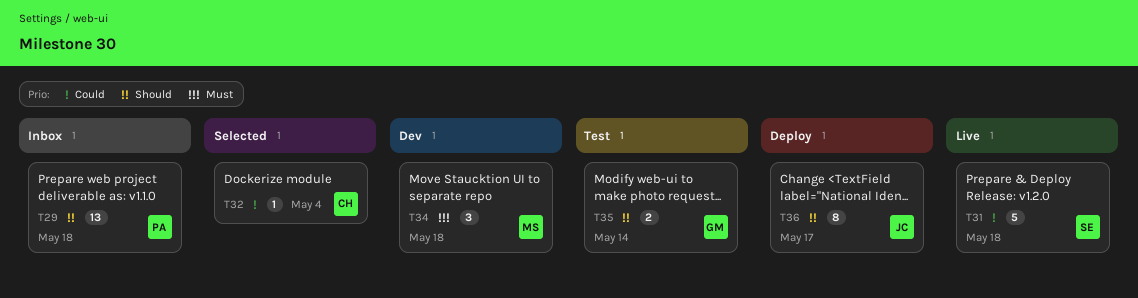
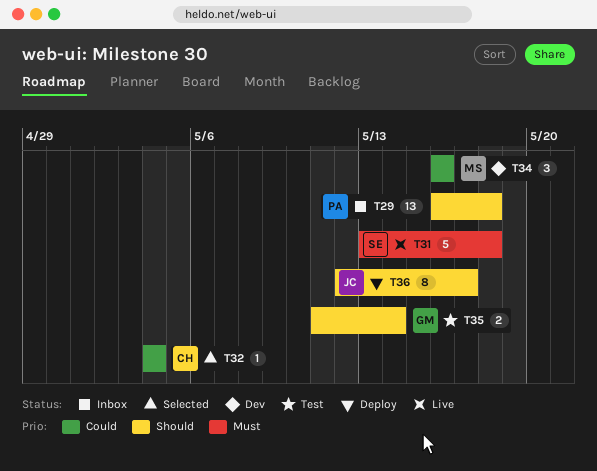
T31, priority: Could -> Must
T34, priority: Must -> Could
T34, due: May 18 -> May 16

